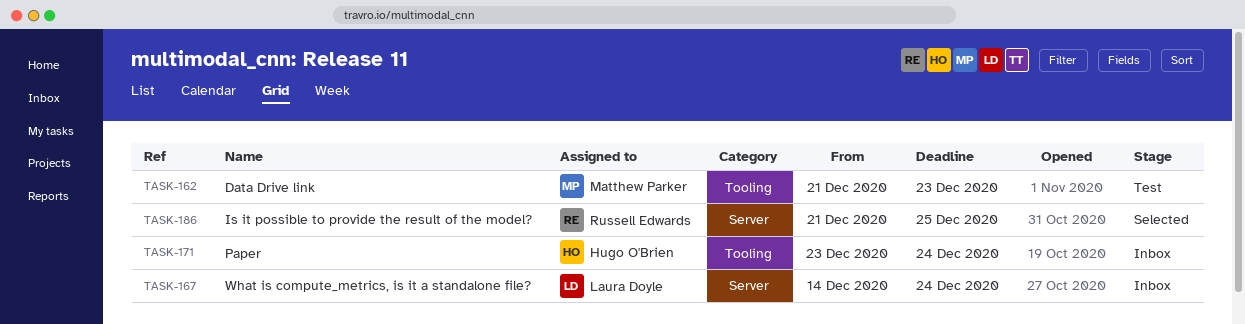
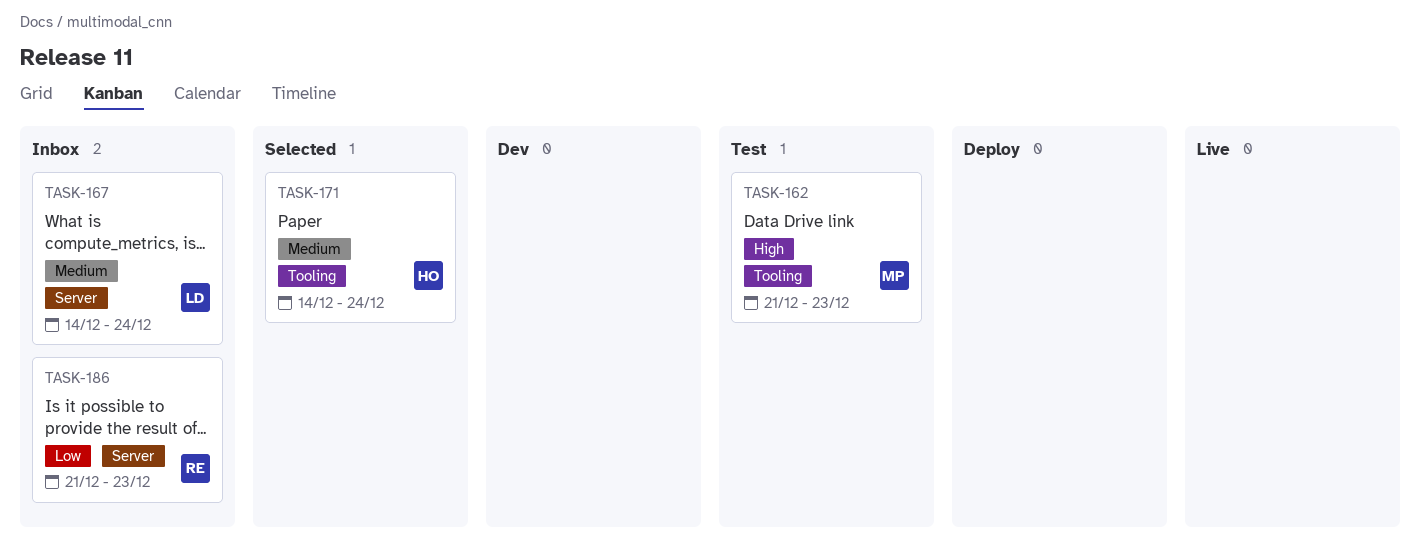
TASK-171, status: Inbox -> Selected
TASK-171, start: Dec 23 -> Dec 14
TASK-186, status: Selected -> Inbox
TASK-186, due: Dec 25 -> Dec 23

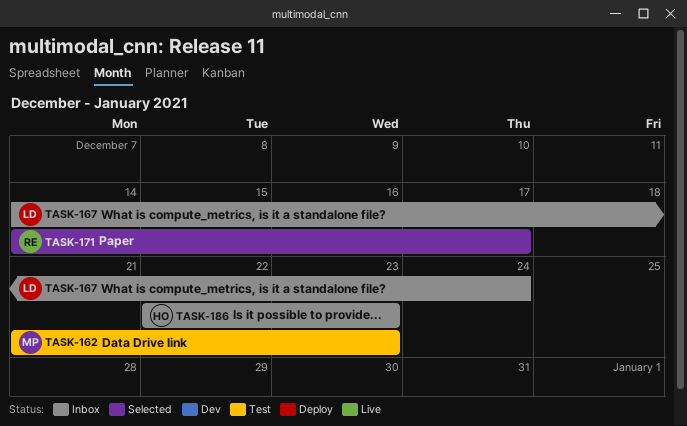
TASK-171, owner: HO -> RE
TASK-171, due: Dec 24 -> Dec 17
TASK-186, owner: RE -> HO
TASK-186, start: Dec 21 -> Dec 22

